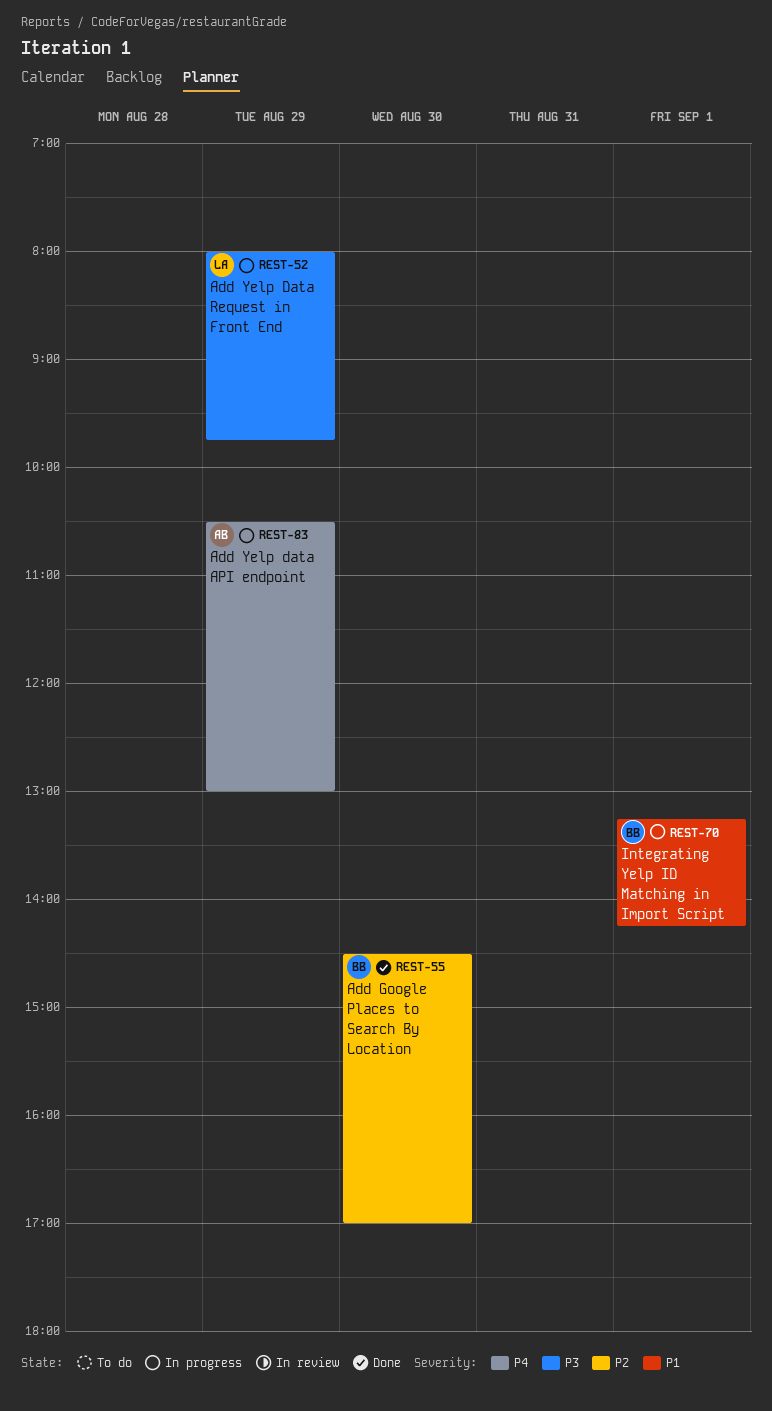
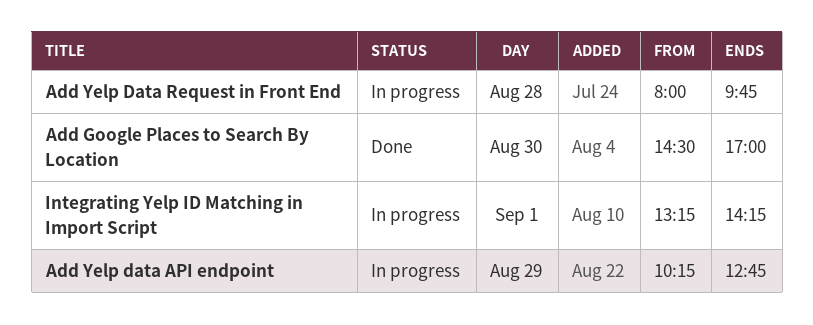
Add Yelp data API endpoint, begins: 10:30 -> 10:15
Add Yelp data API endpoint, ends: 13:00 -> 12:45
Add Yelp Data Request in Front End, day: Aug 29 -> Aug 28

